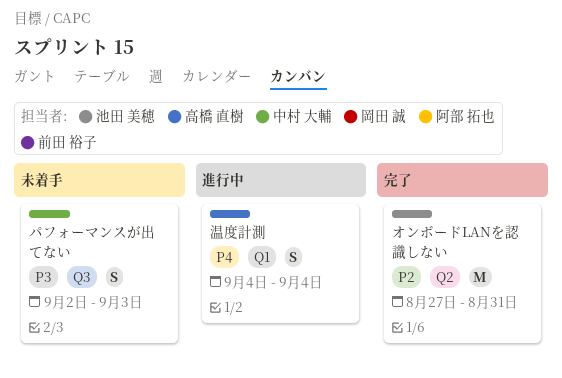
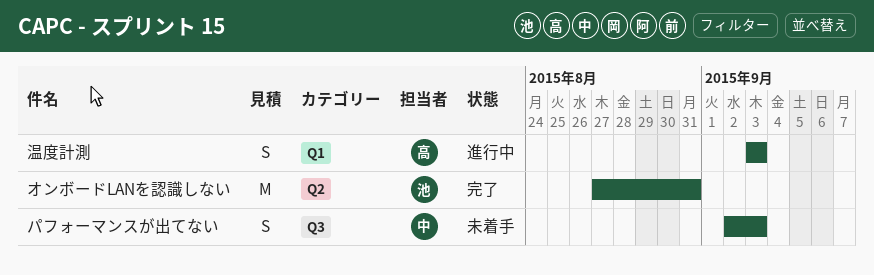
温度計測, start: Sep 4 -> Sep 3
温度計測, due: Sep 4 -> Sep 3

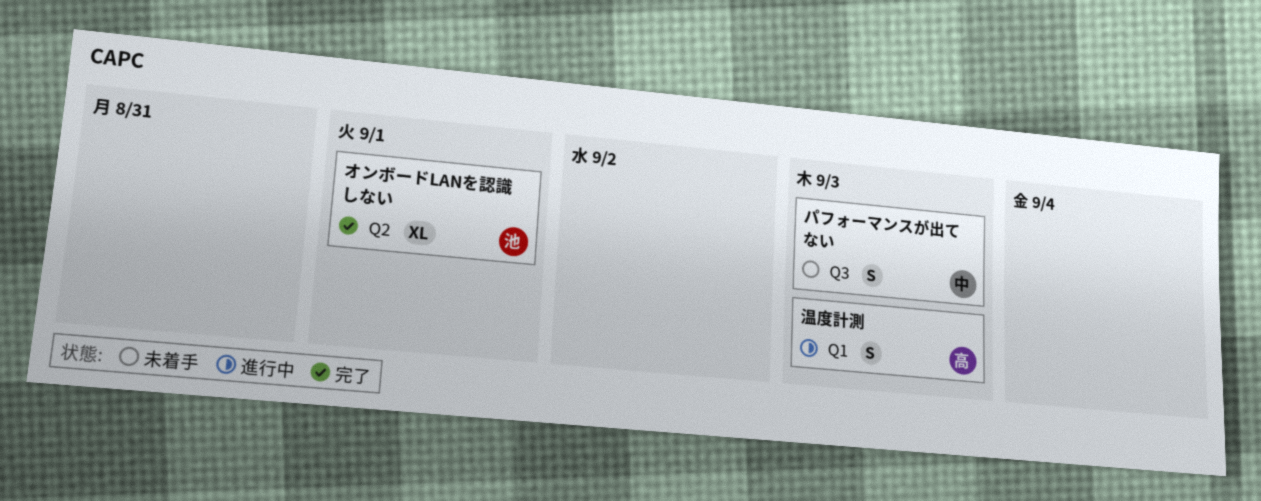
オンボードLANを認識しない, estimate: M -> XL
オンボードLANを認識しない, due: Aug 31 -> Sep 1

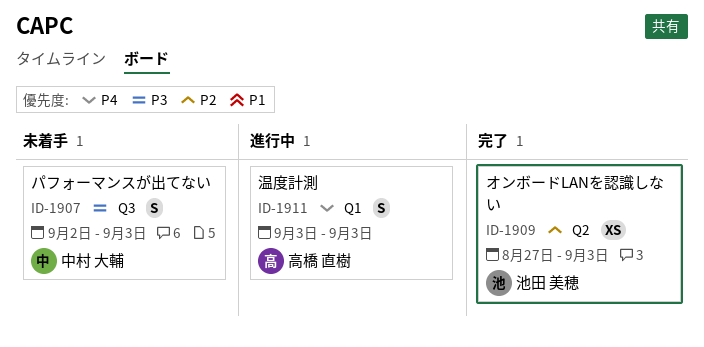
オンボードLANを認識しない, estimate: XL -> XS
オンボードLANを認識しない, due: Sep 1 -> Sep 3

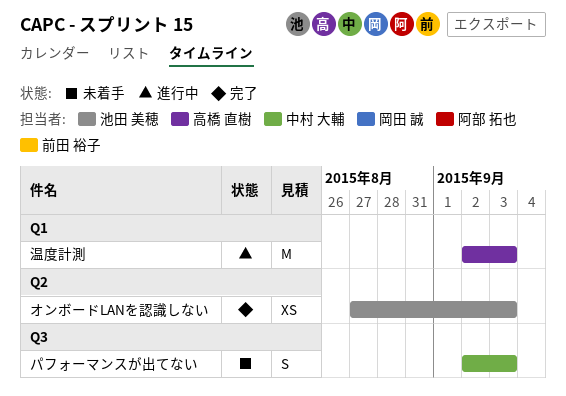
温度計測, estimate: S -> M
温度計測, start: Sep 3 -> Sep 2

